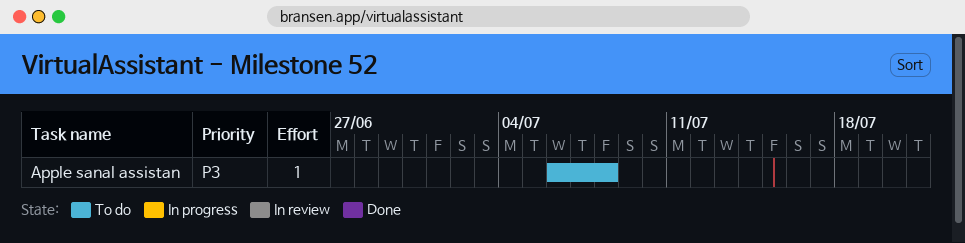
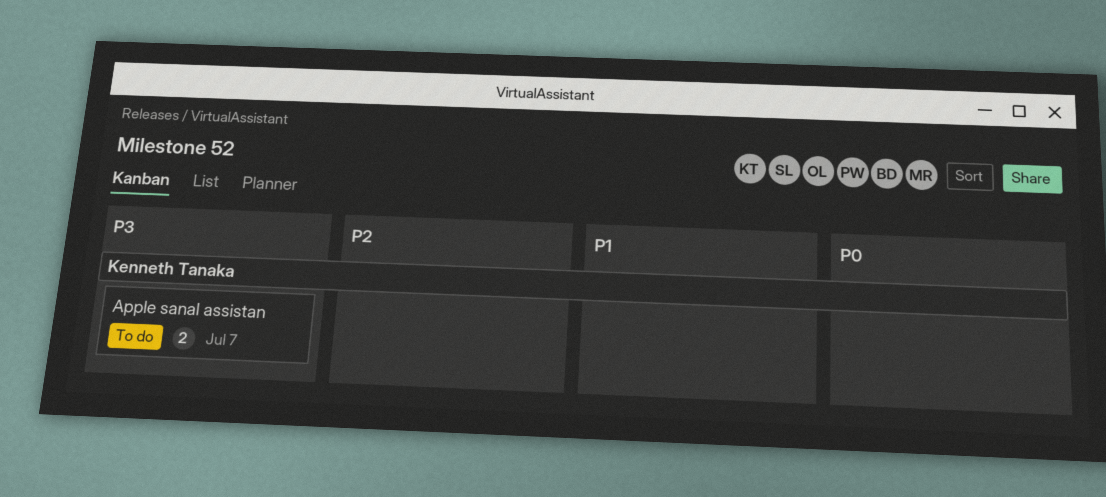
Apple sanal assistan, estimate: 1 -> 2
Apple sanal assistan, due: Jul 8 -> Jul 7

